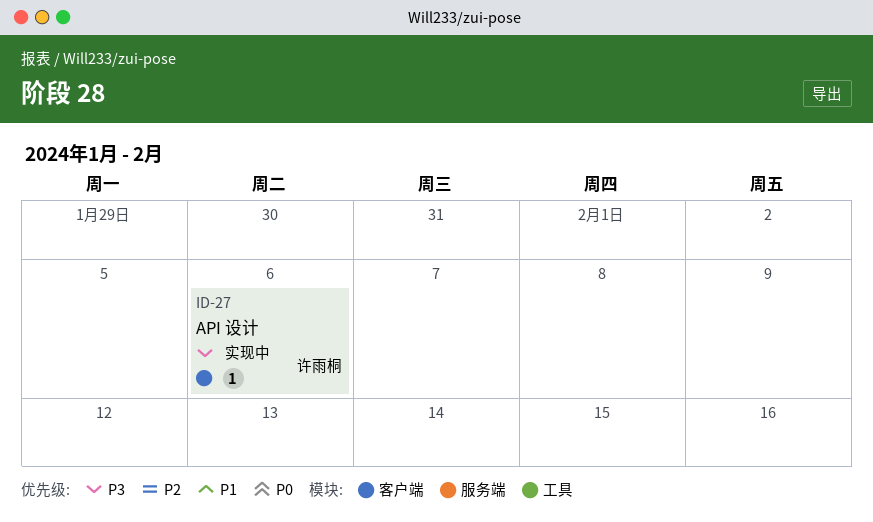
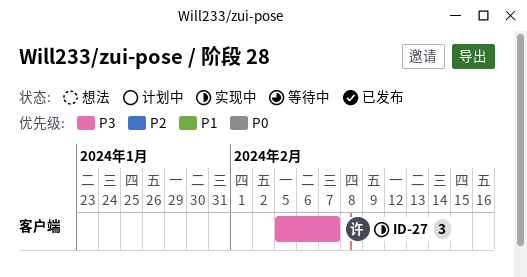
ID-27, estimate: 1 -> 3
ID-27, due: Feb 6 -> Feb 7

